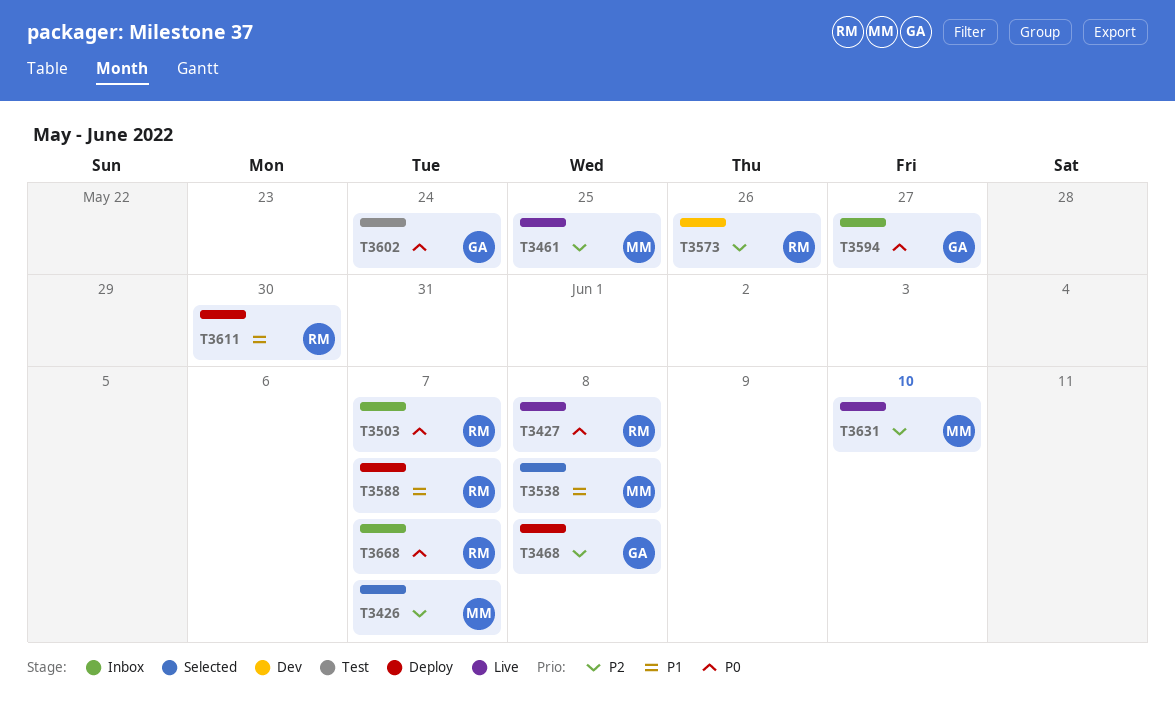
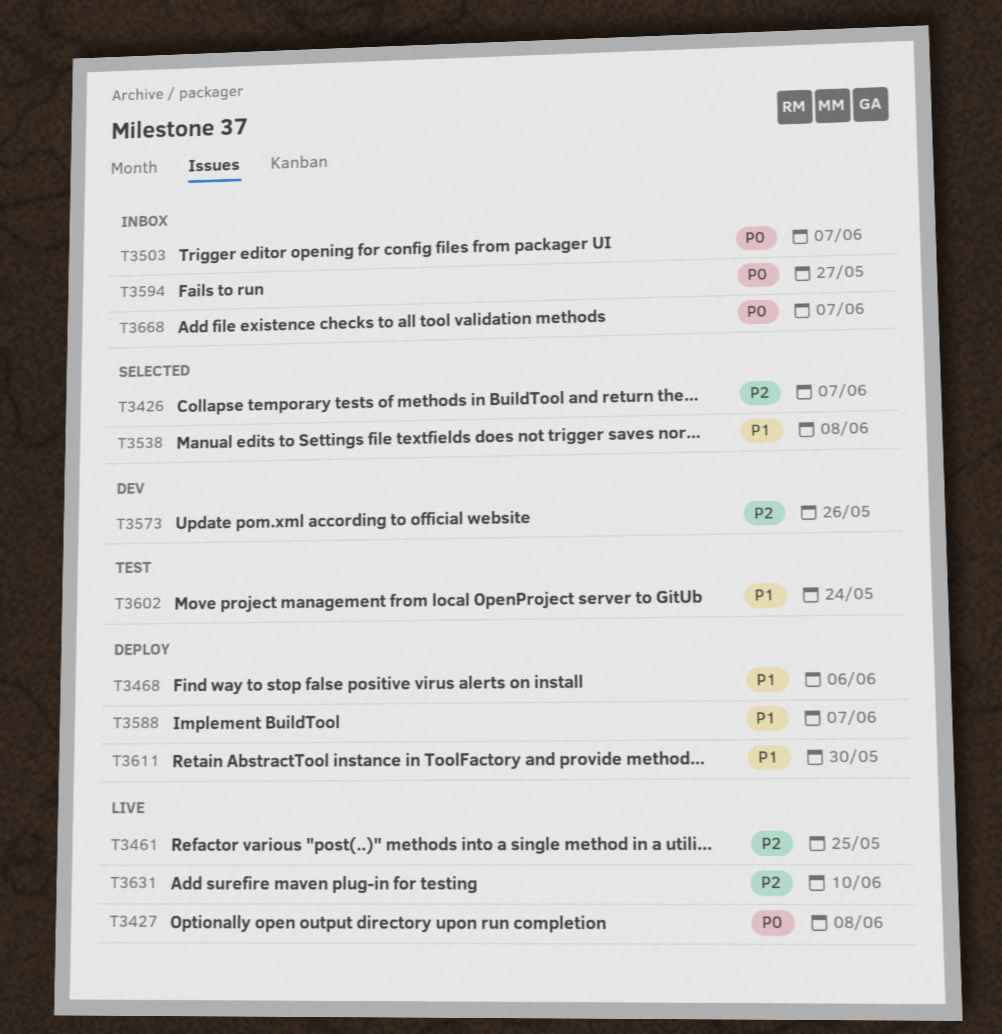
T3468, priority: P2 -> P1
T3468, due: Jun 8 -> Jun 6
T3602, priority: P0 -> P1

